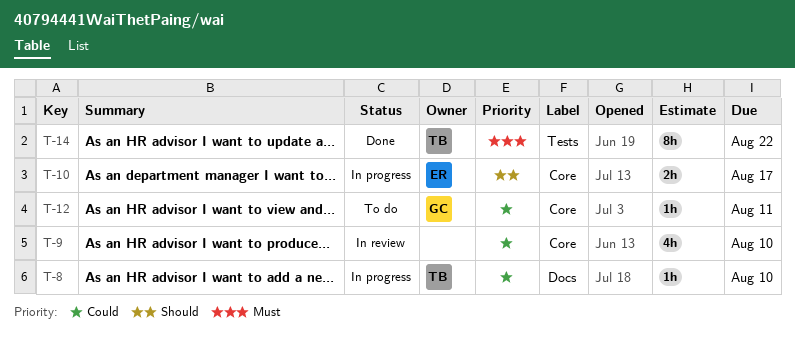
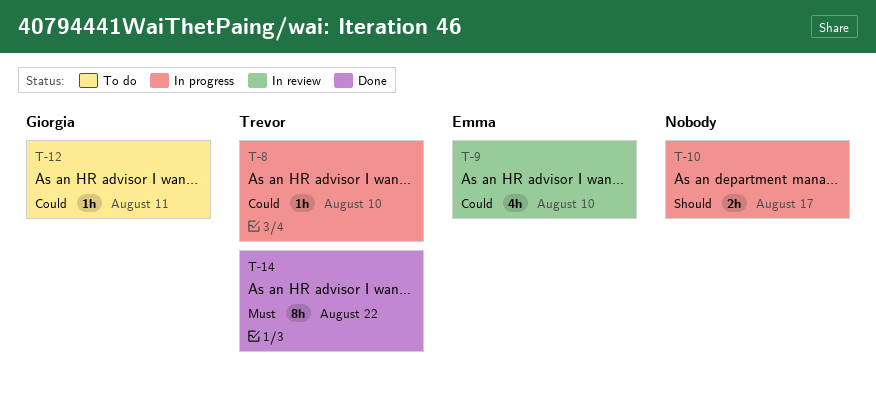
T-9, owner: none -> Emma
T-10, owner: Emma -> none

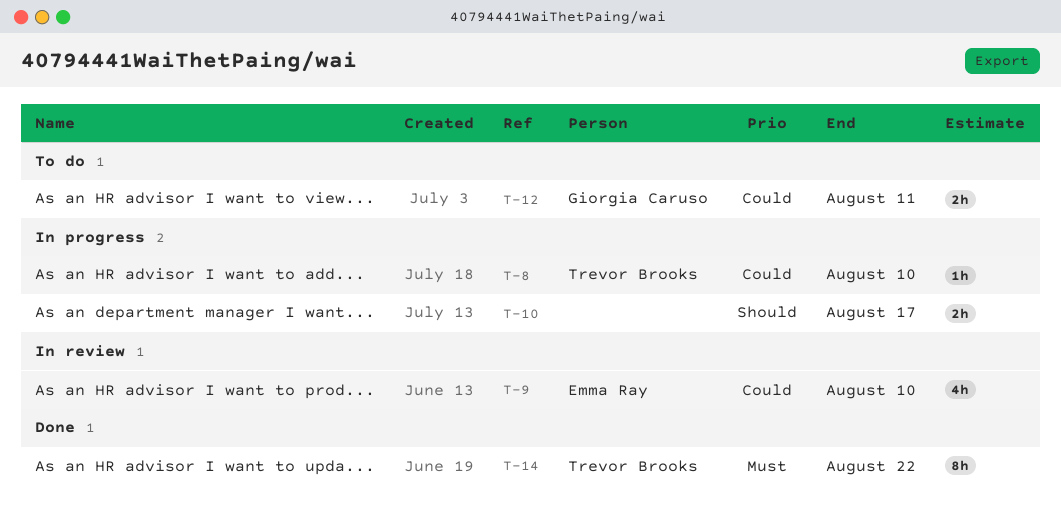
T-12, estimate: 1h -> 2h

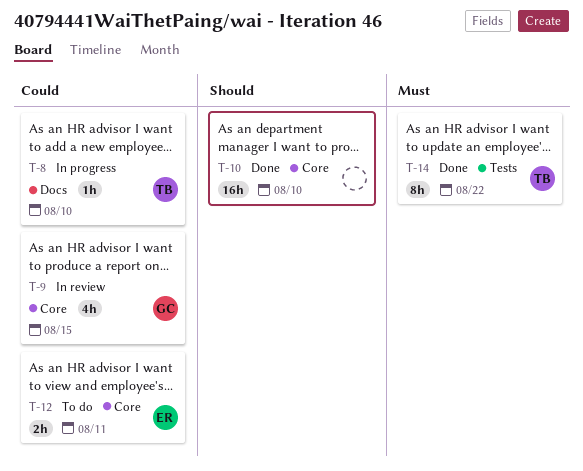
T-9, owner: Emma Ray -> Giorgia Caruso
T-9, due: Aug 10 -> Aug 15
T-10, status: In progress -> Done
T-10, estimate: 2h -> 16h
T-10, due: Aug 17 -> Aug 10
T-12, owner: Giorgia Caruso -> Emma Ray

